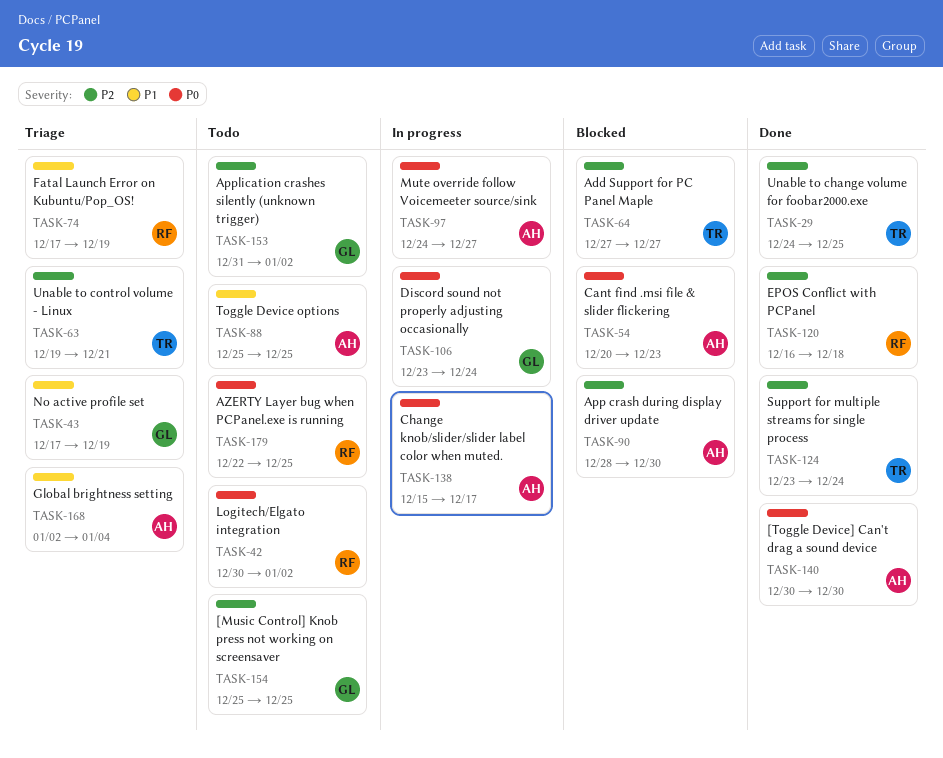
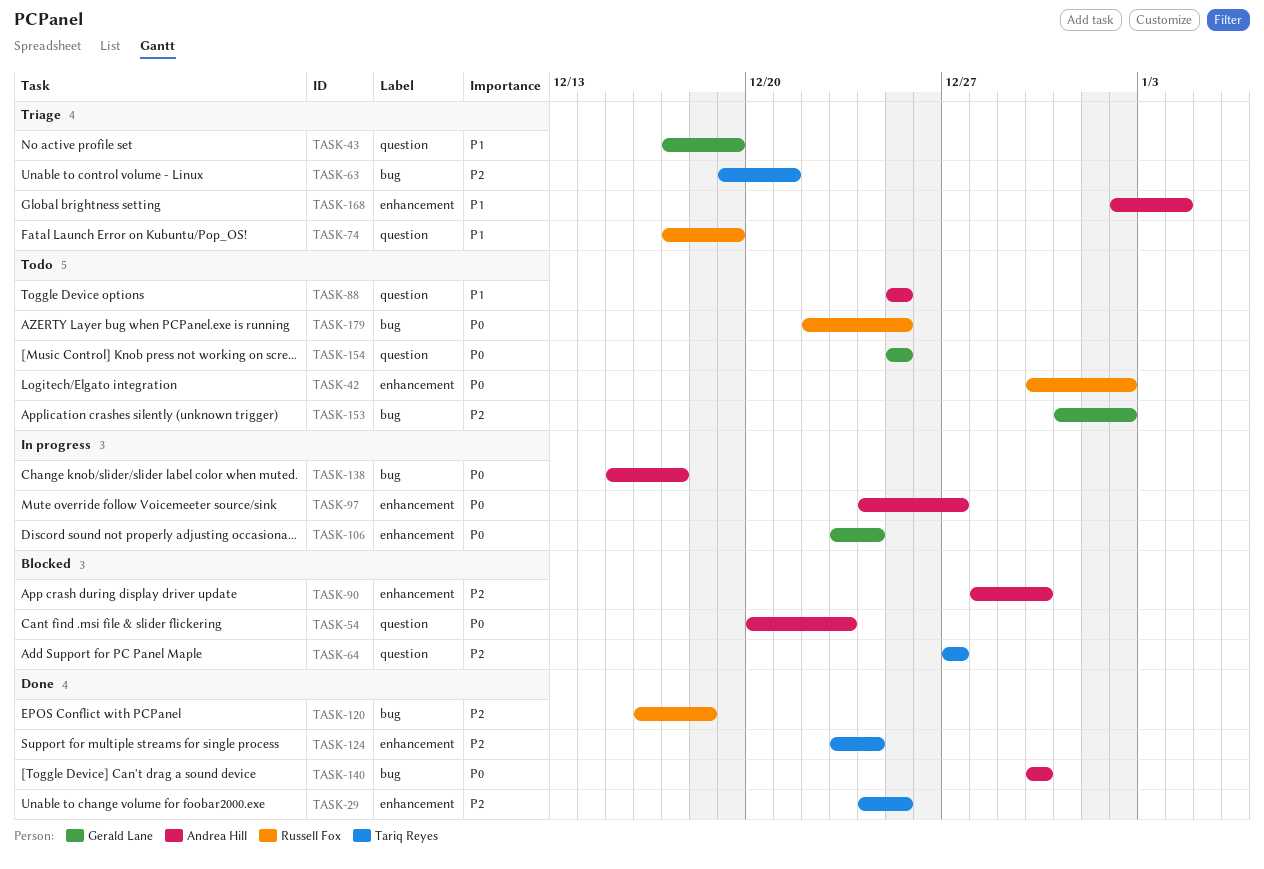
TASK-154, priority: P2 -> P0

